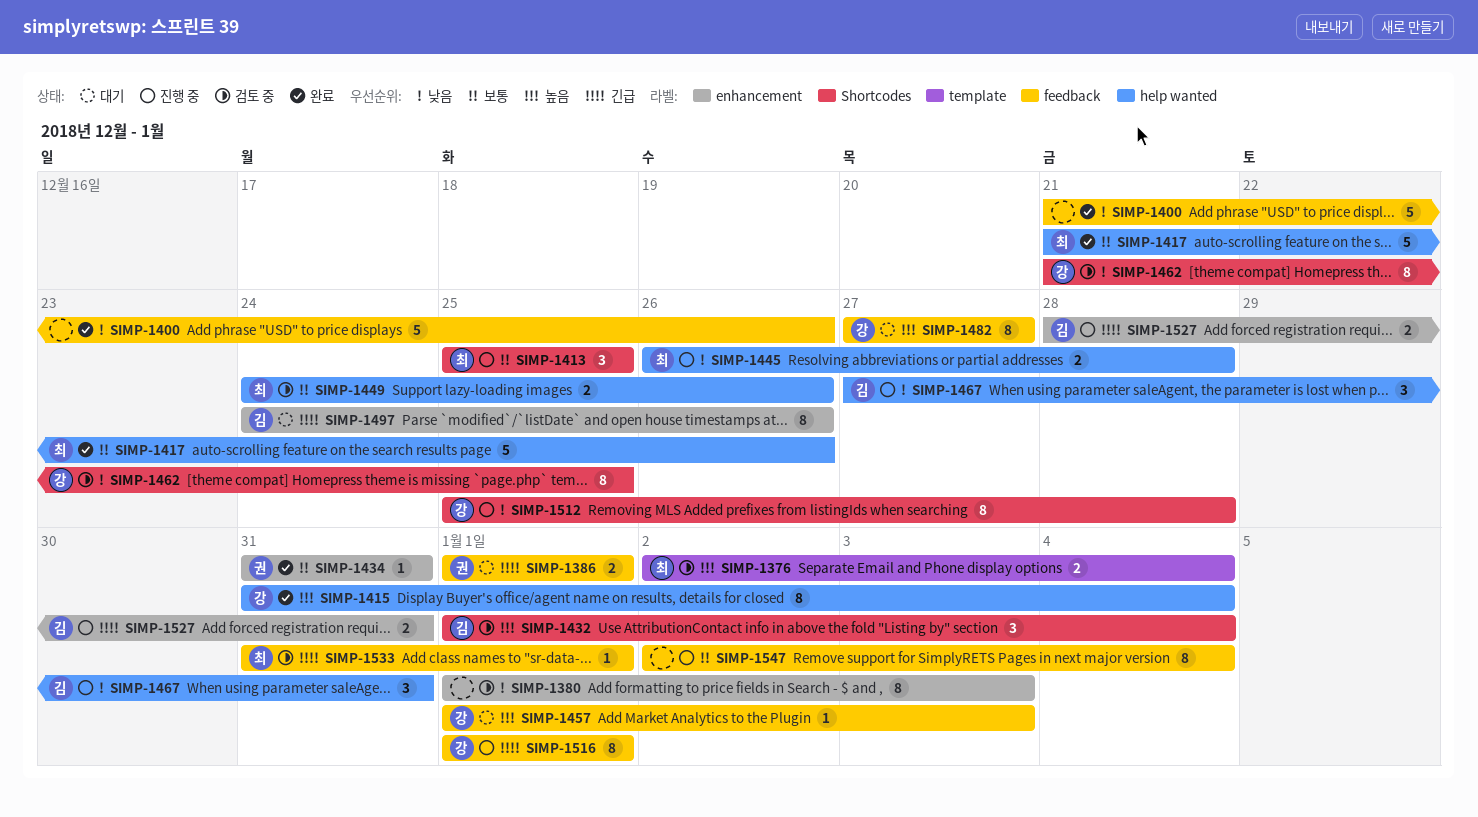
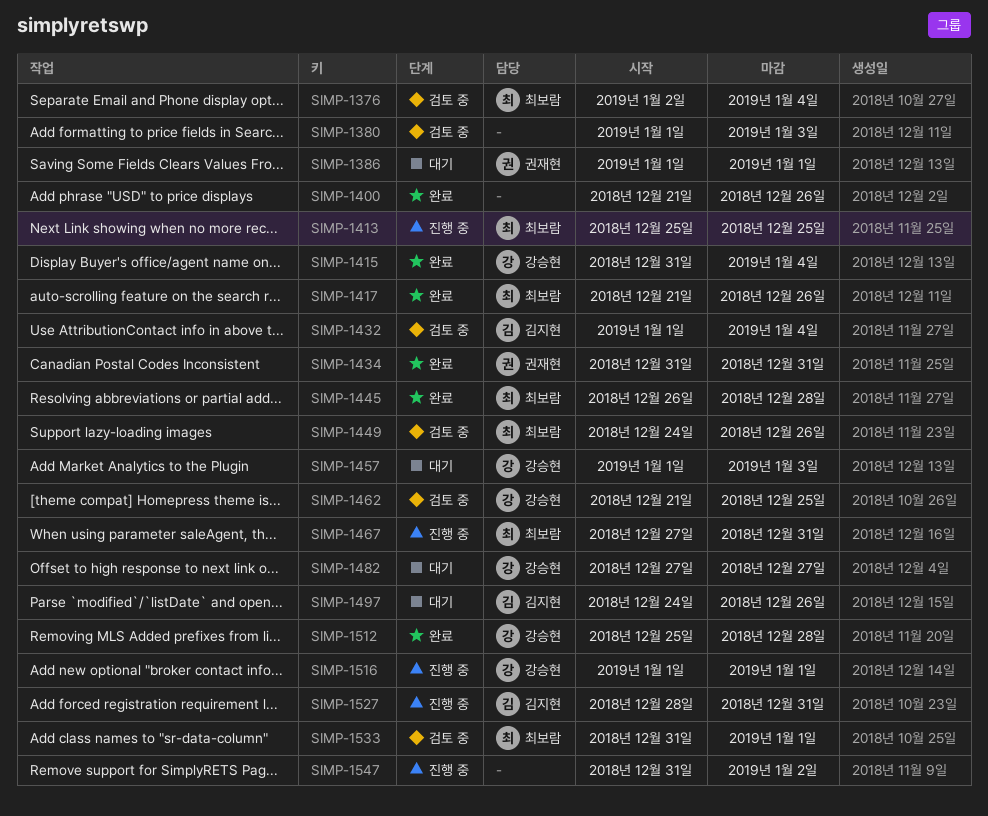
SIMP-1445, status: 진행 중 -> 완료
SIMP-1467, owner: 김지현 -> 최보람
SIMP-1512, status: 진행 중 -> 완료
SIMP-1547, start: Jan 2 -> Dec 31
SIMP-1547, due: Jan 4 -> Jan 2

